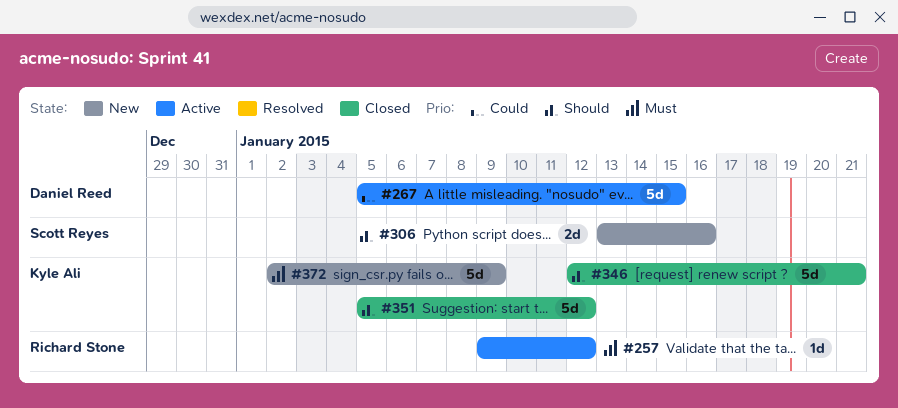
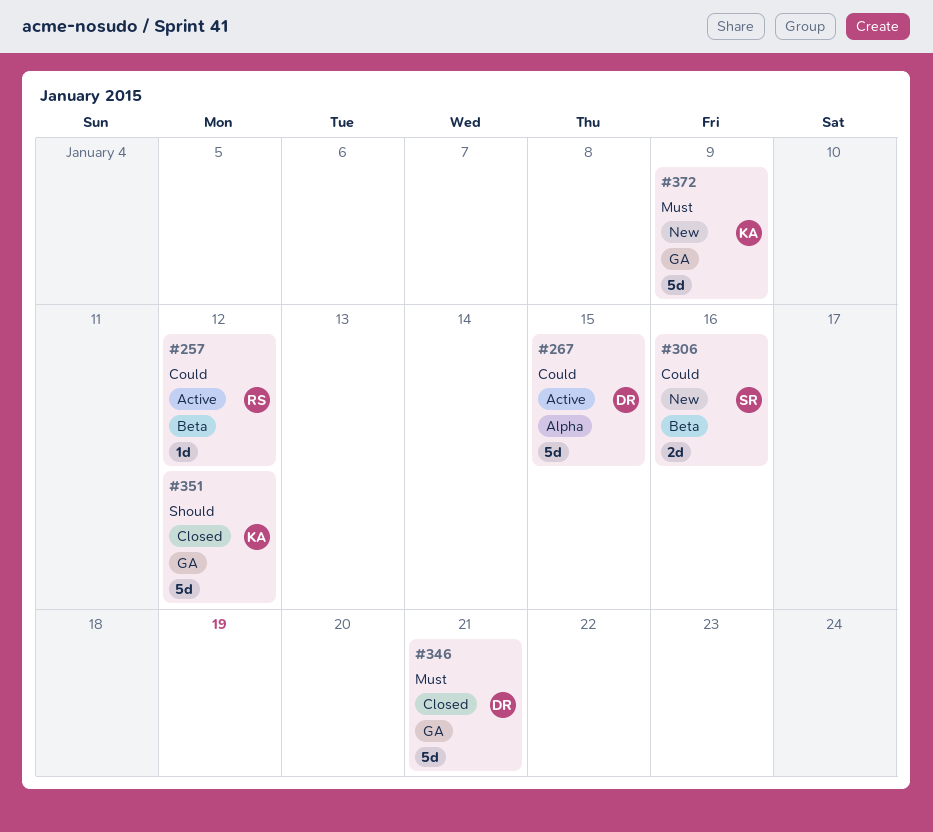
#257, priority: Must -> Could
#306, priority: Should -> Could
#346, owner: Kyle Ali -> Daniel Reed
#346, priority: Should -> Must

